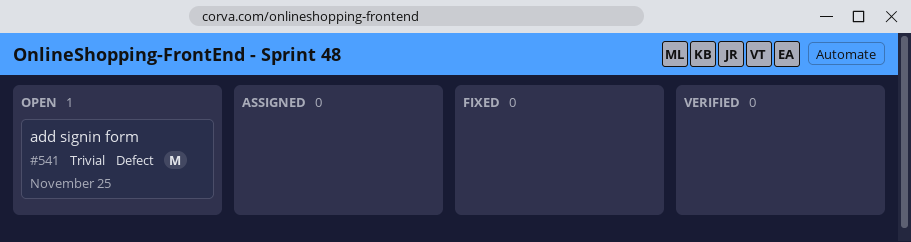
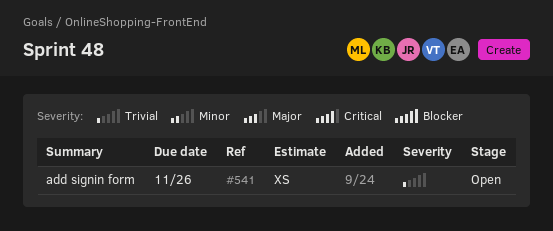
#541, estimate: M -> XS
#541, due: Nov 25 -> Nov 26

